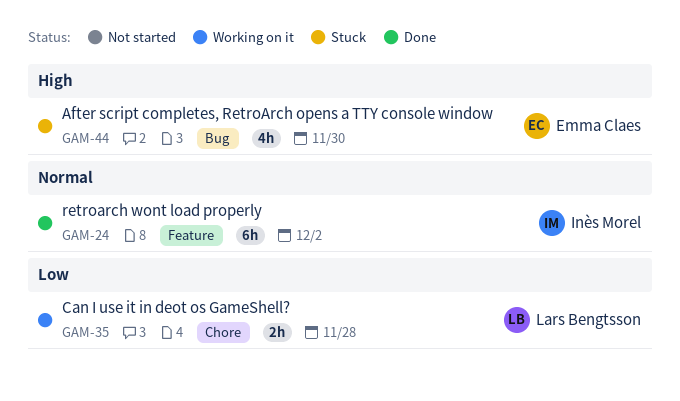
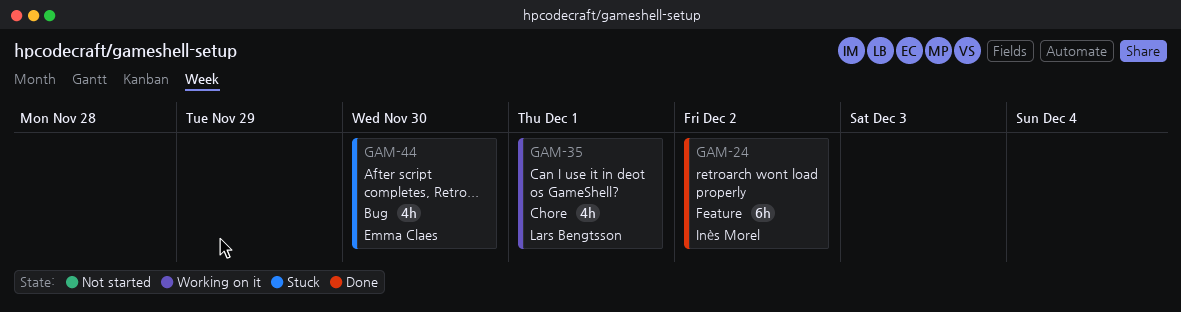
GAM-35, estimate: 2h -> 4h
GAM-35, due: Nov 28 -> Dec 1

